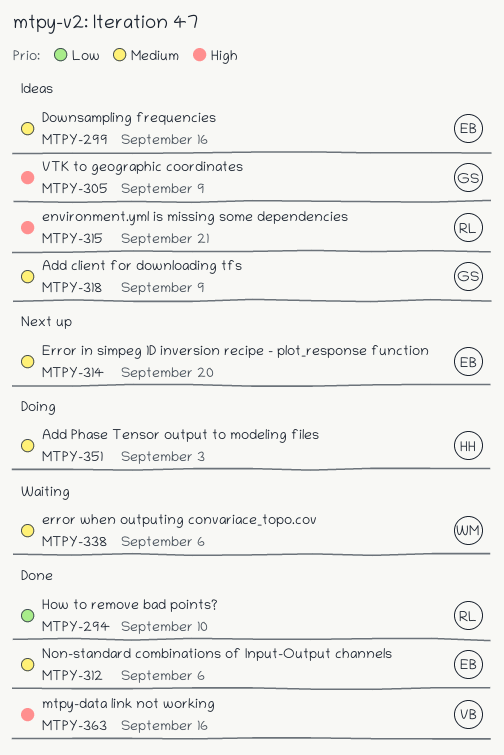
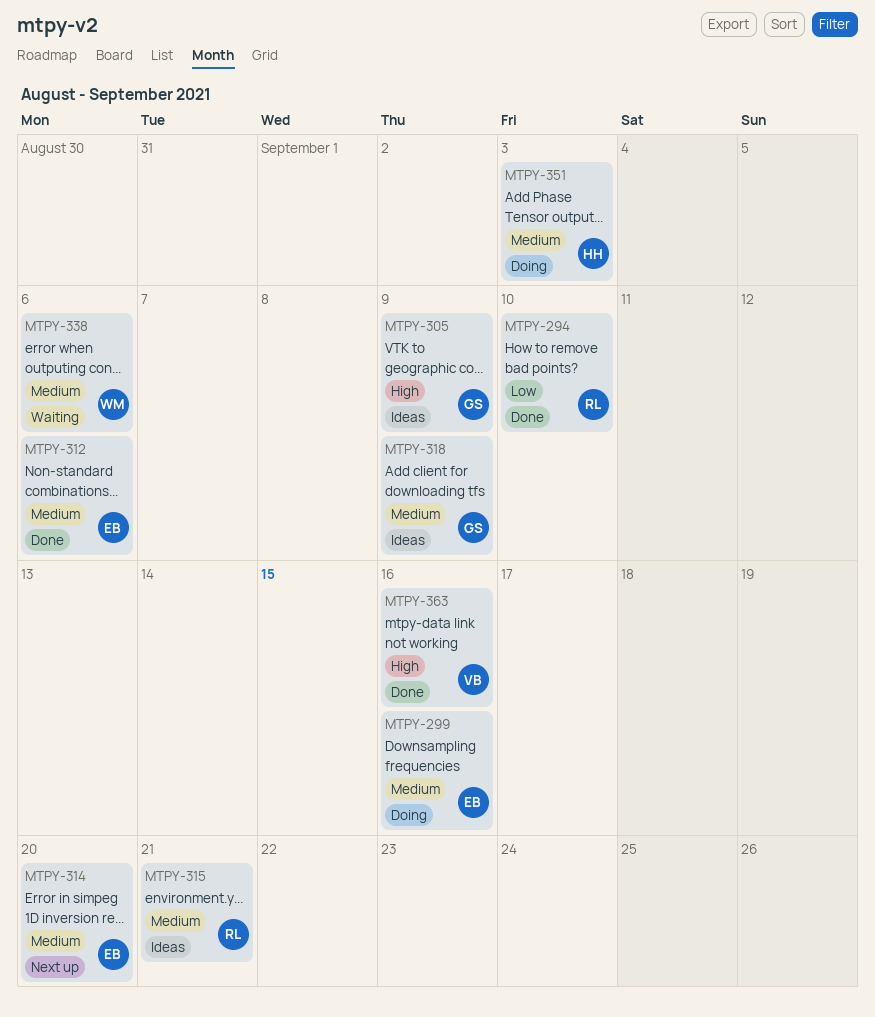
MTPY-299, status: Ideas -> Doing
MTPY-315, priority: High -> Medium

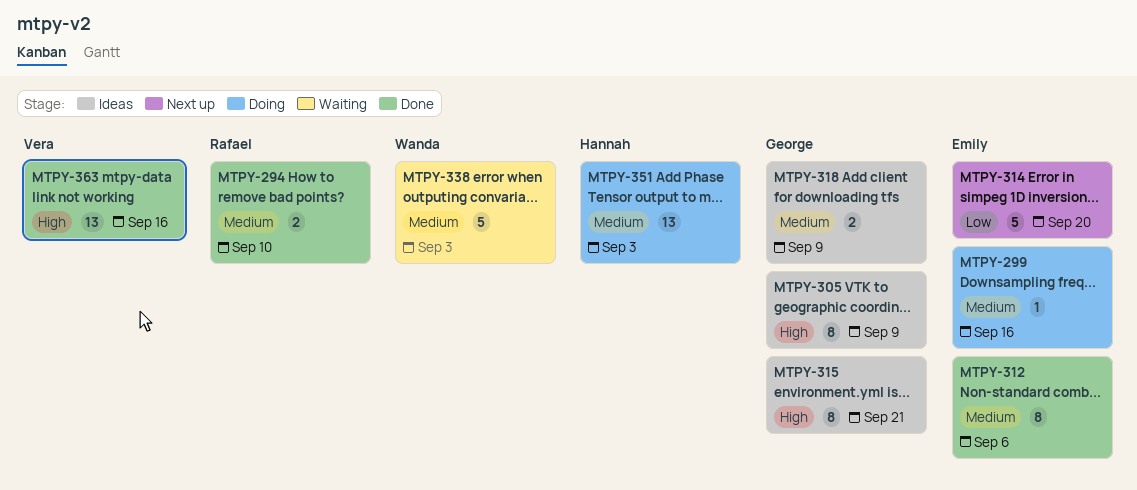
MTPY-294, priority: Low -> Medium
MTPY-314, priority: Medium -> Low
MTPY-315, owner: Rafael -> George
MTPY-315, priority: Medium -> High
MTPY-338, due: Sep 6 -> Sep 3

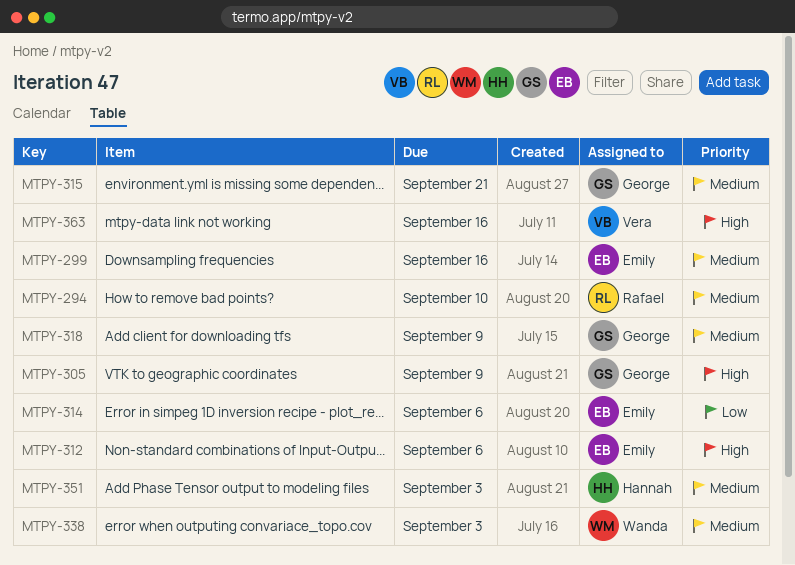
MTPY-312, priority: Medium -> High
MTPY-314, due: Sep 20 -> Sep 6
MTPY-315, priority: High -> Medium

